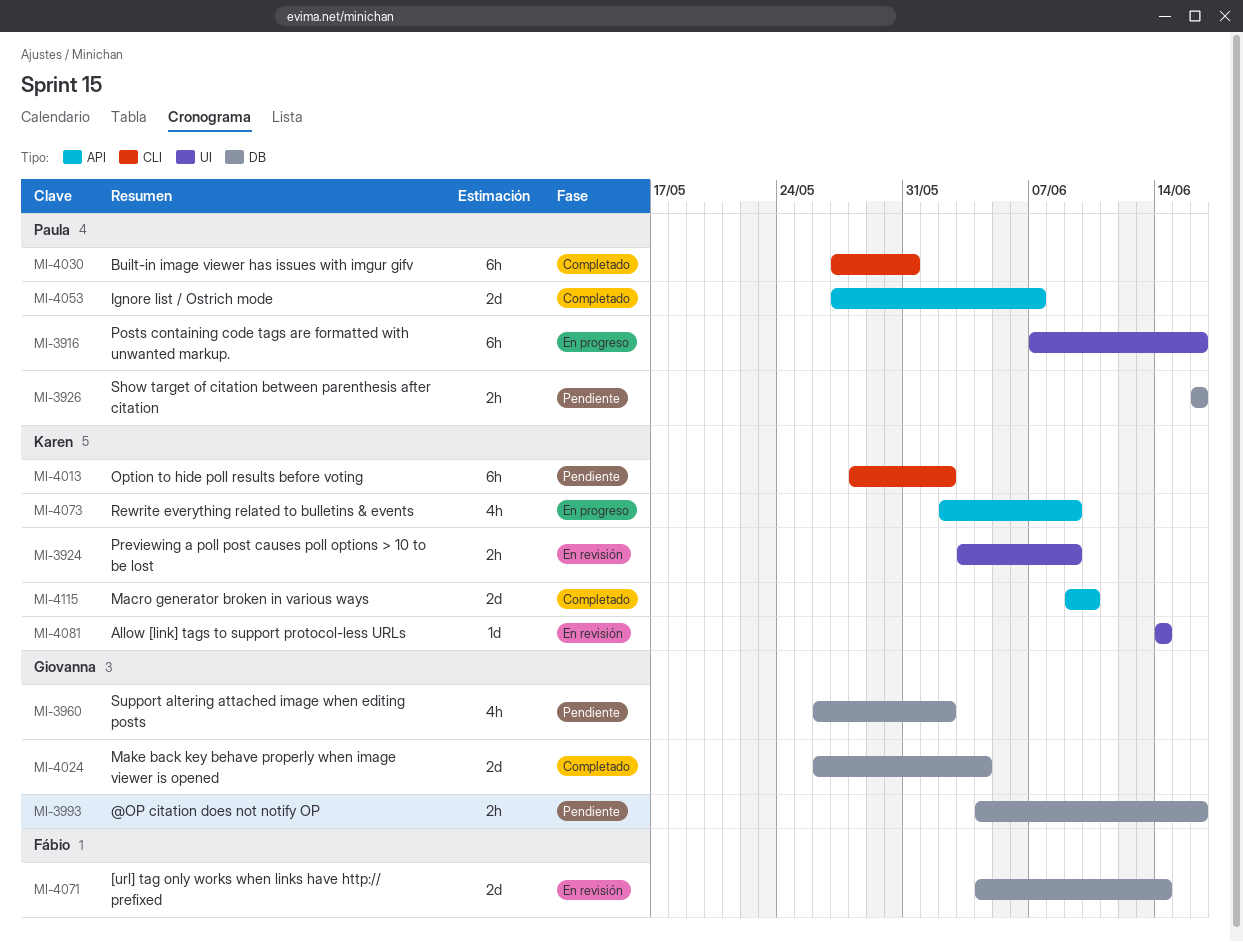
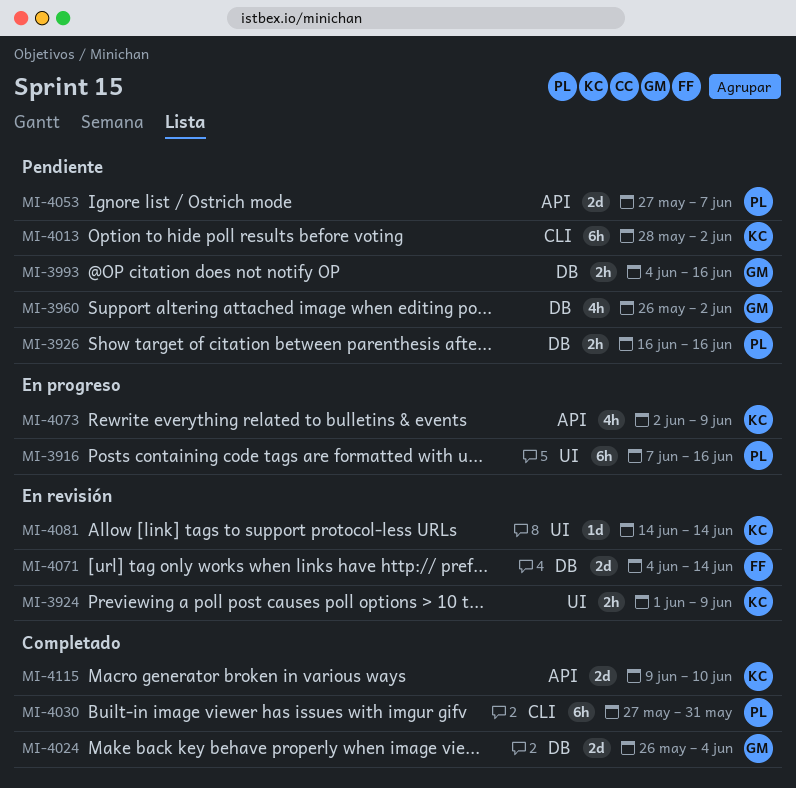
MI-3924, start: Jun 3 -> Jun 1
MI-4053, status: Completado -> Pendiente

